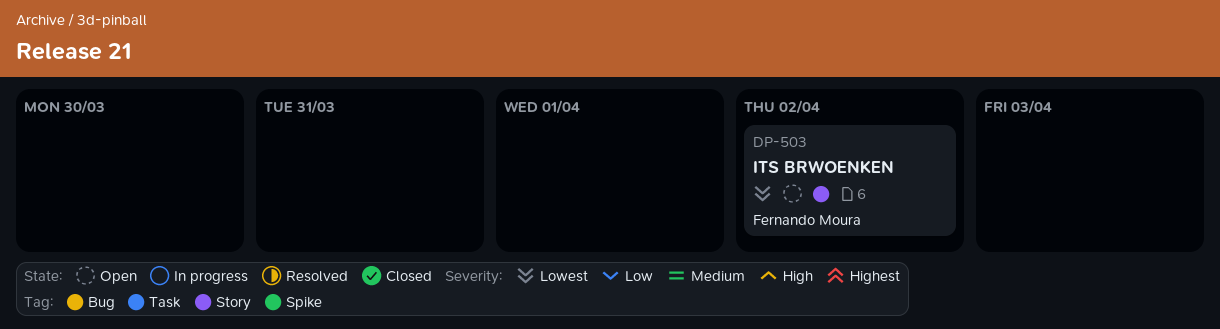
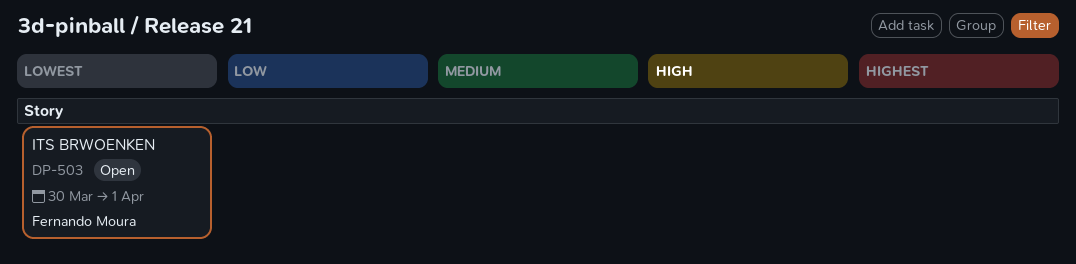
DP-503, due: Apr 2 -> Apr 1

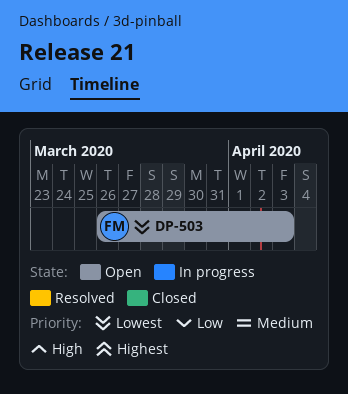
DP-503, start: Mar 30 -> Mar 26
DP-503, due: Apr 1 -> Apr 3

